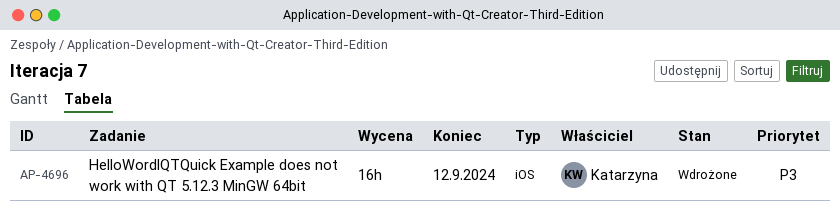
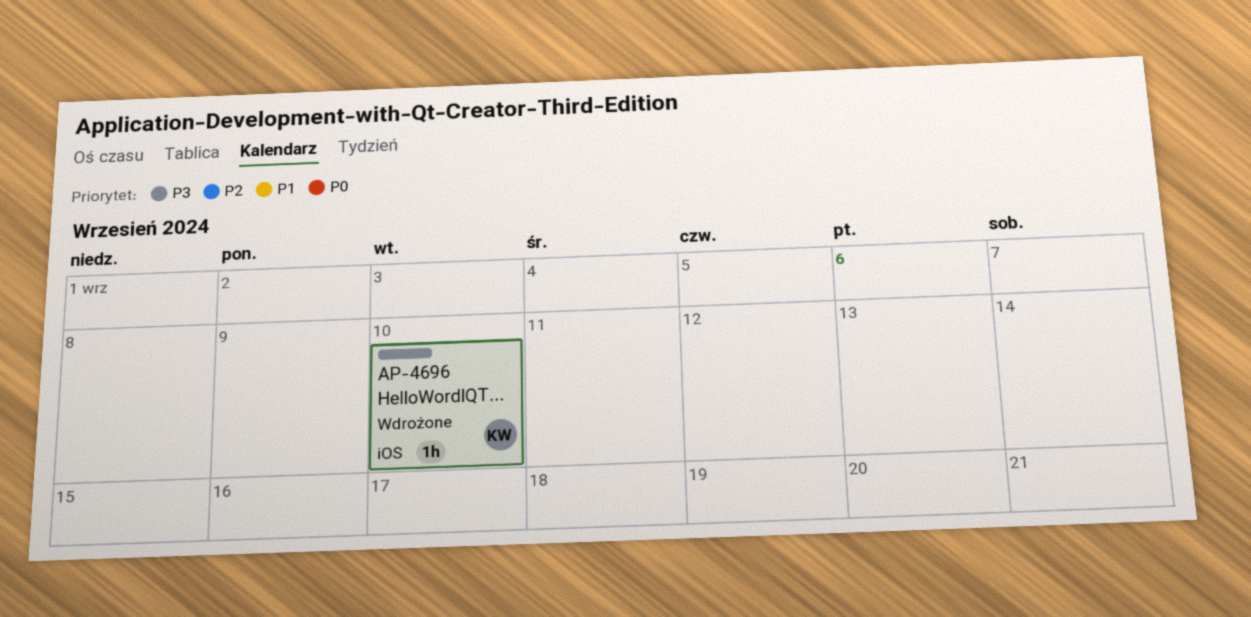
AP-4696, estimate: 16h -> 1h
AP-4696, due: Sep 12 -> Sep 10

